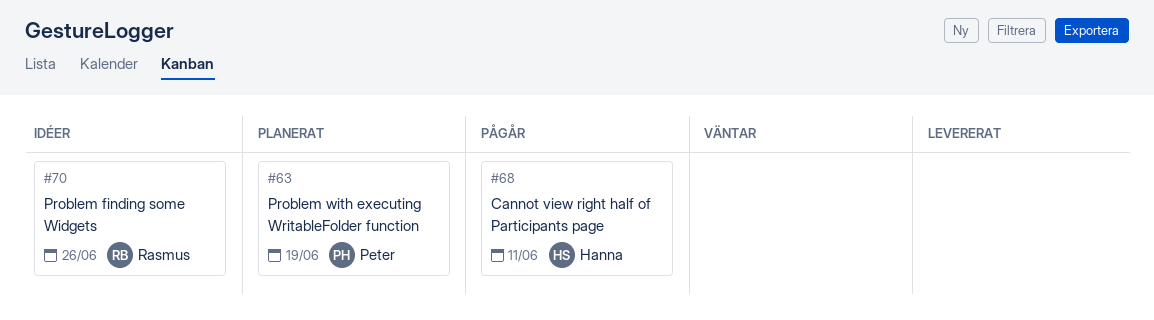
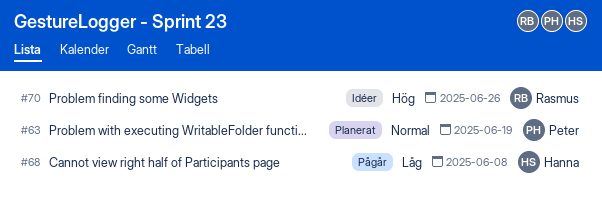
#68, due: Jun 11 -> Jun 8

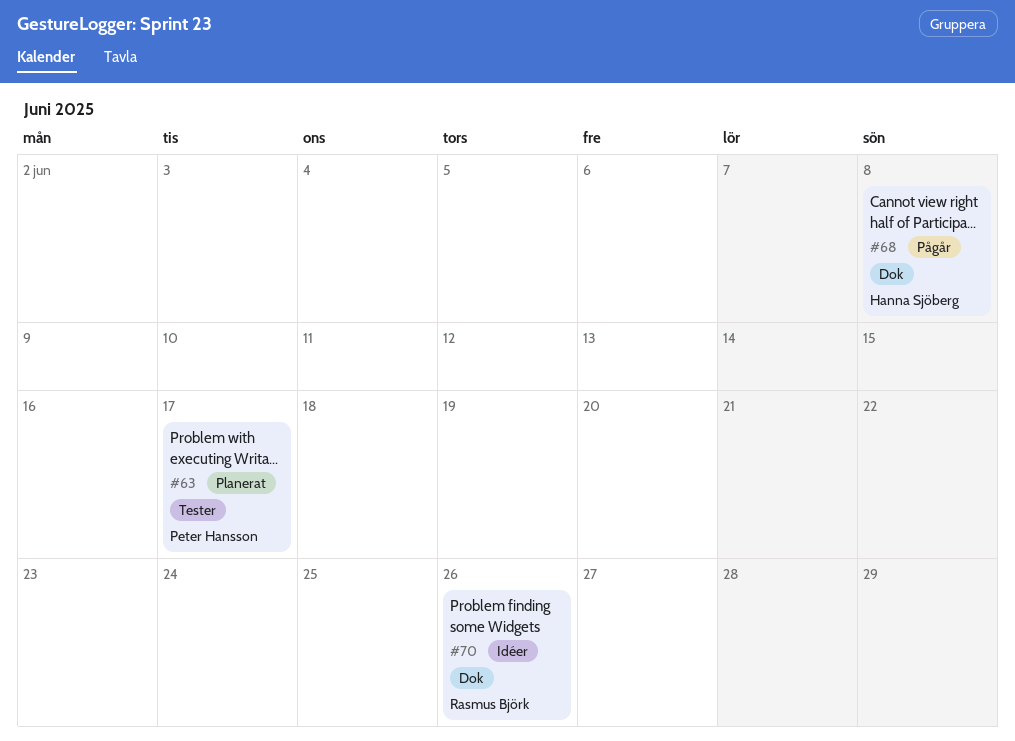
#63, due: Jun 19 -> Jun 17

